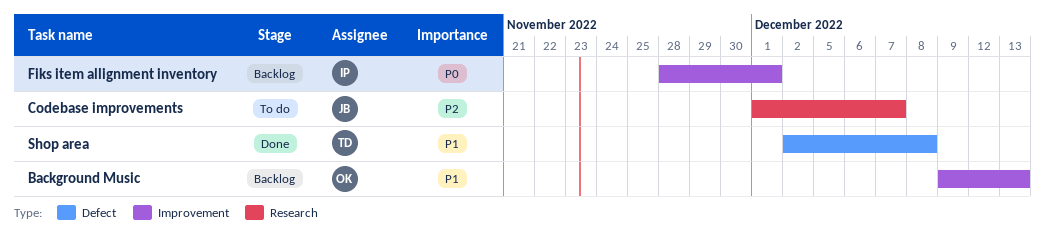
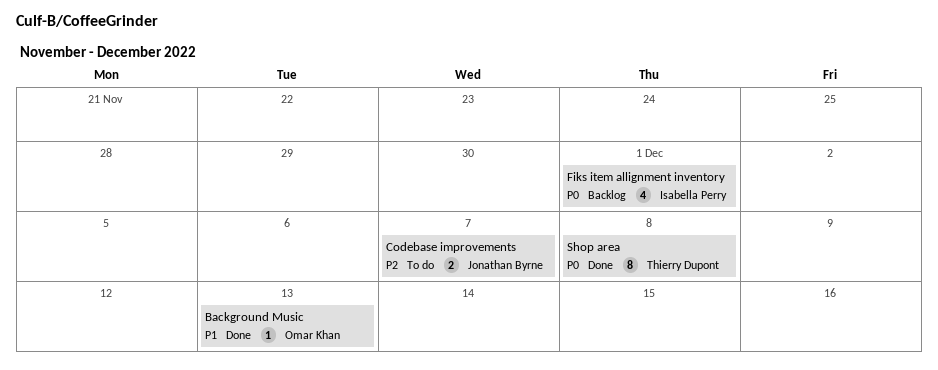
Background Music, status: Backlog -> Done
Shop area, priority: P1 -> P0

